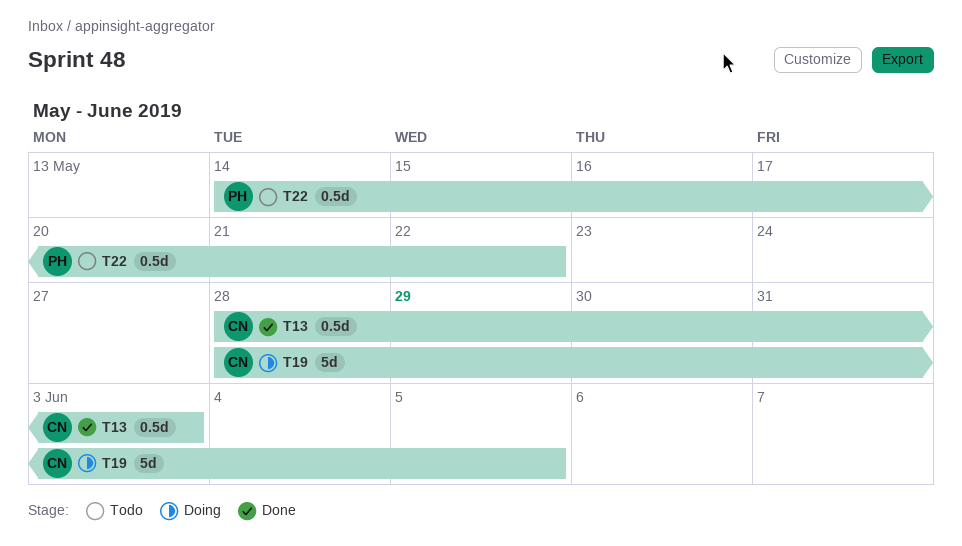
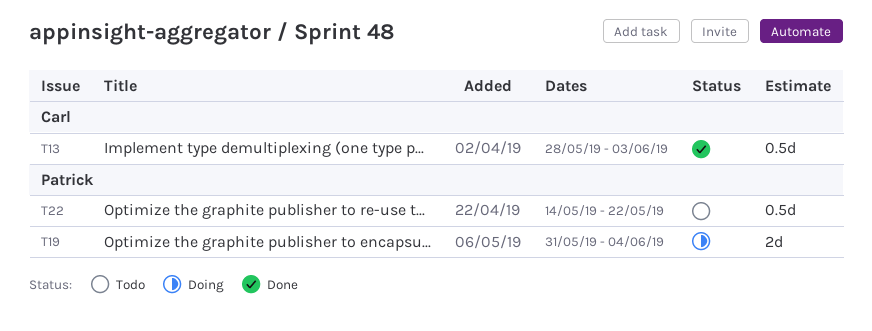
T19, owner: Carl -> Patrick
T19, estimate: 5d -> 2d
T19, start: May 28 -> May 31
T19, due: Jun 5 -> Jun 4

